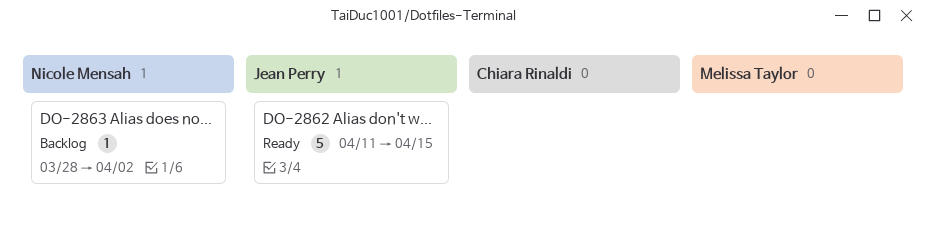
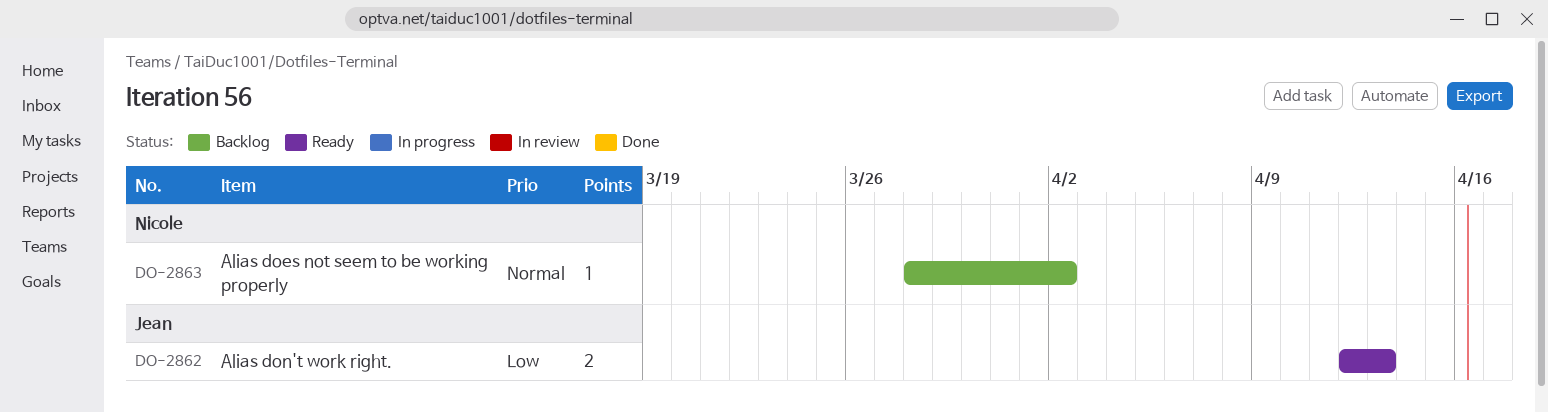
DO-2862, estimate: 5 -> 2
DO-2862, start: Apr 11 -> Apr 12
DO-2862, due: Apr 15 -> Apr 13

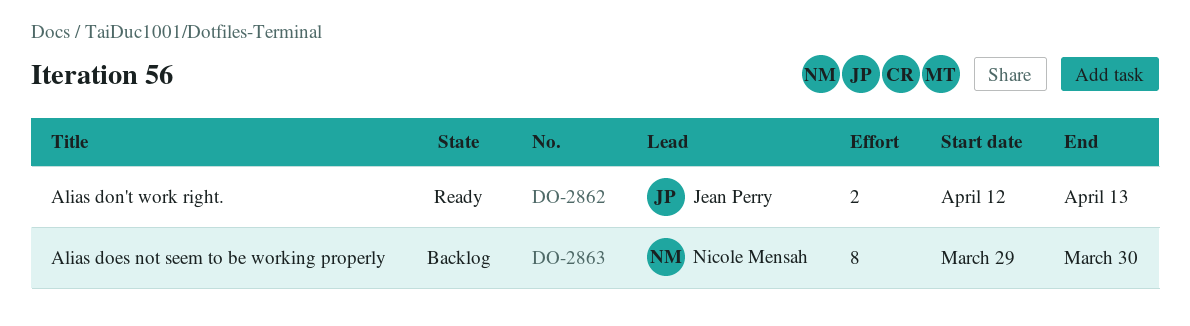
DO-2863, estimate: 1 -> 8
DO-2863, start: Mar 28 -> Mar 29
DO-2863, due: Apr 2 -> Mar 30

